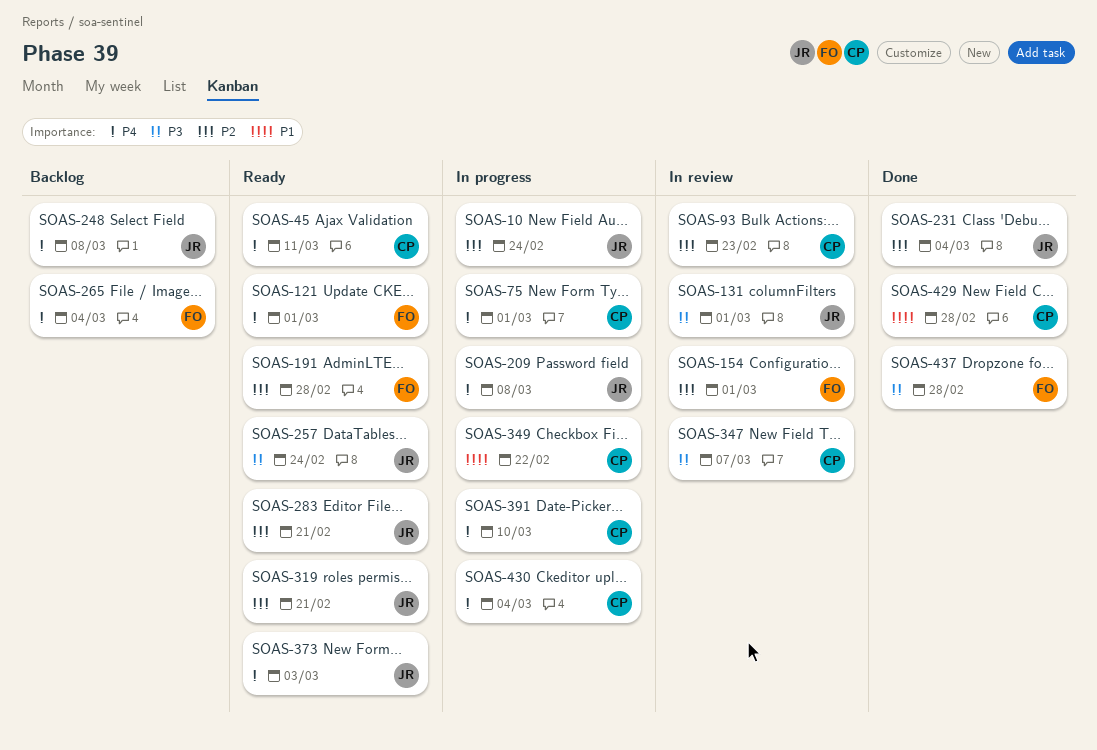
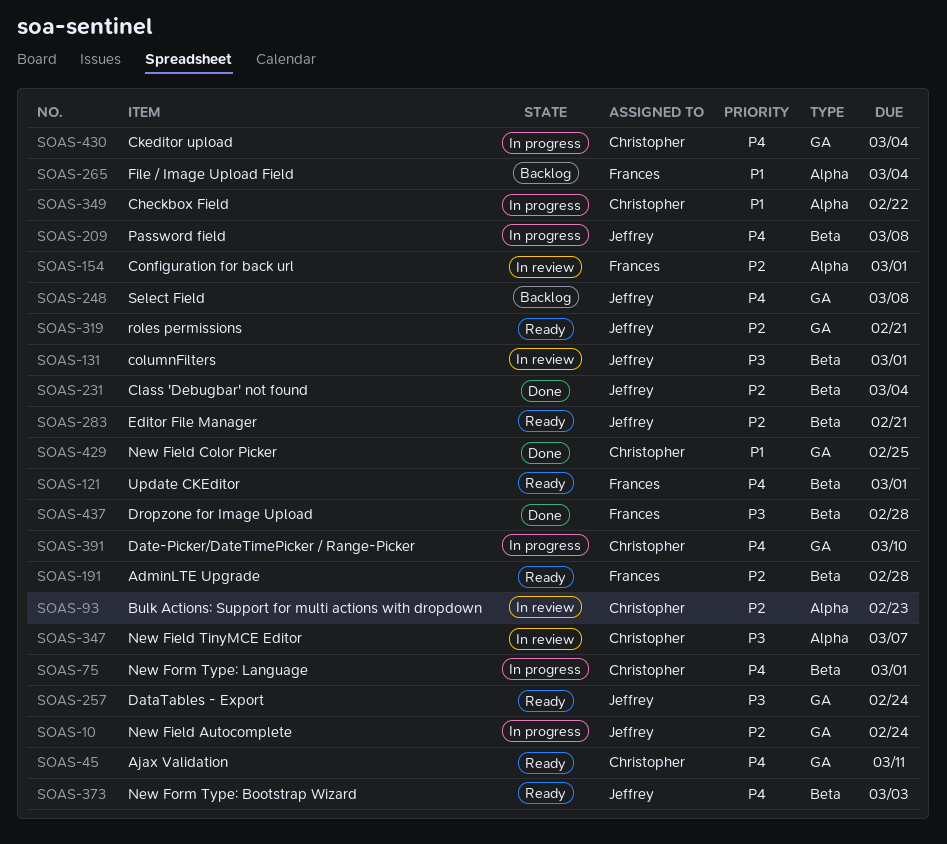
SOAS-265, priority: P4 -> P1
SOAS-429, due: Feb 28 -> Feb 25

